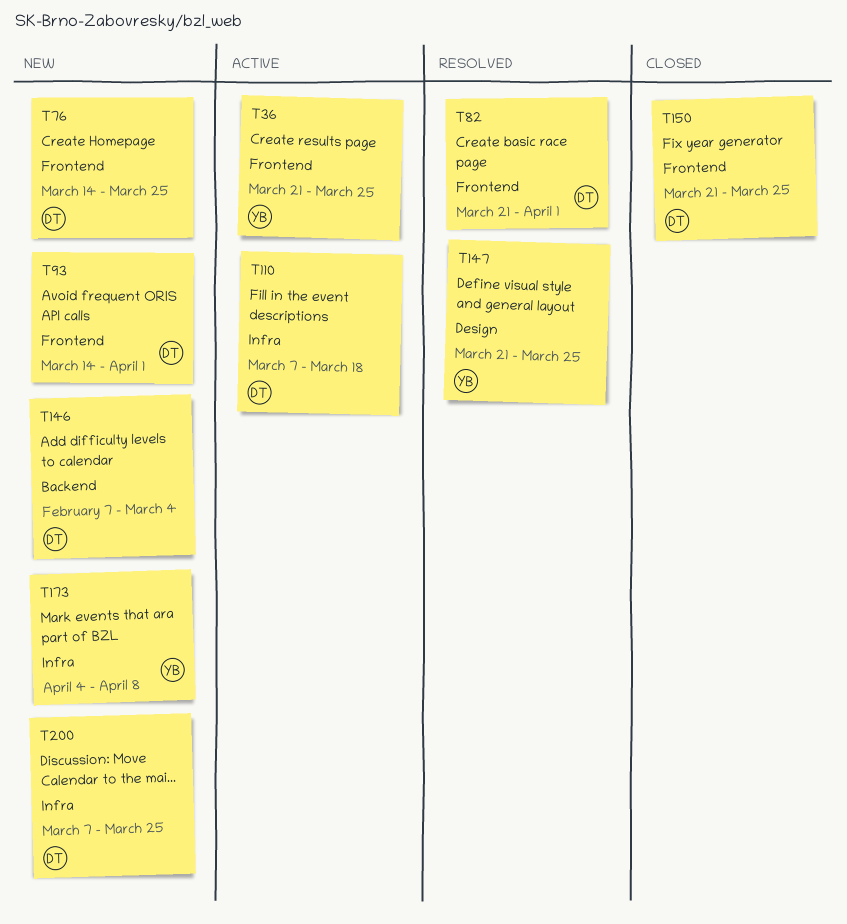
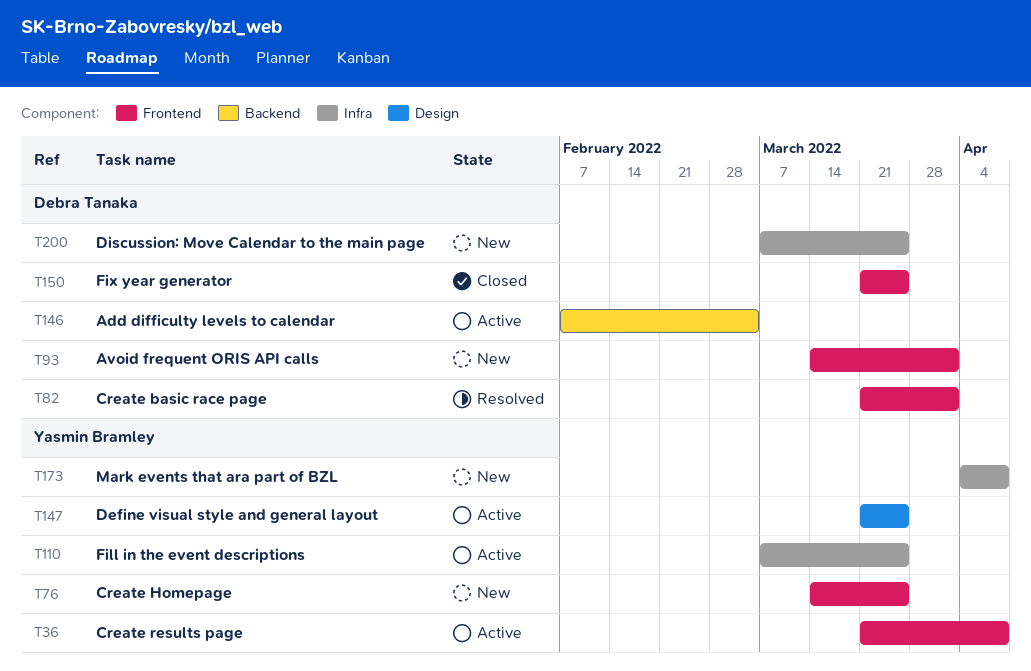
T36, due: Mar 25 -> Apr 8
T76, owner: Debra Tanaka -> Yasmin Bramley
T110, owner: Debra Tanaka -> Yasmin Bramley
T110, due: Mar 18 -> Mar 25
T146, status: New -> Active
T147, status: Resolved -> Active

